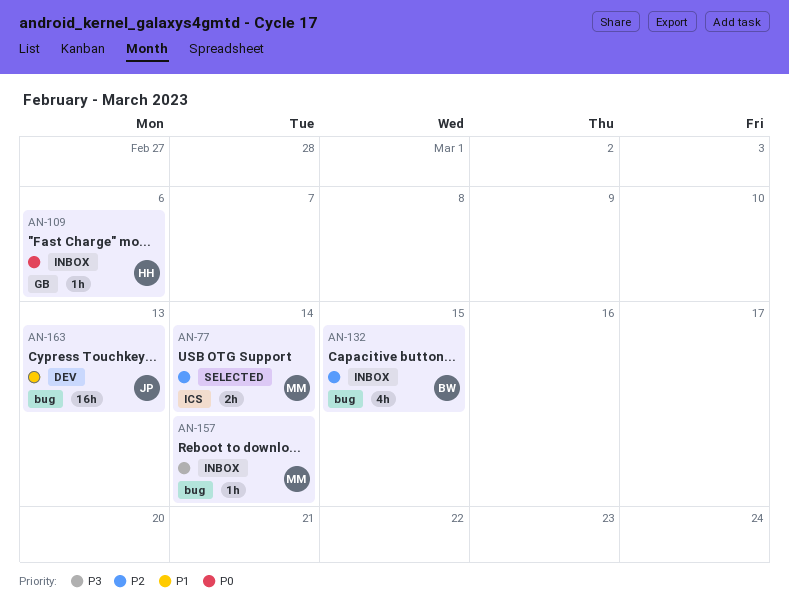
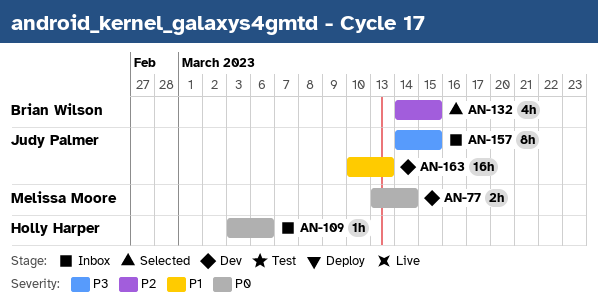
AN-77, status: Selected -> Dev
AN-77, priority: P2 -> P0
AN-132, status: Inbox -> Selected
AN-157, owner: Melissa Moore -> Judy Palmer
AN-157, estimate: 1h -> 8h
AN-157, due: Mar 14 -> Mar 15

